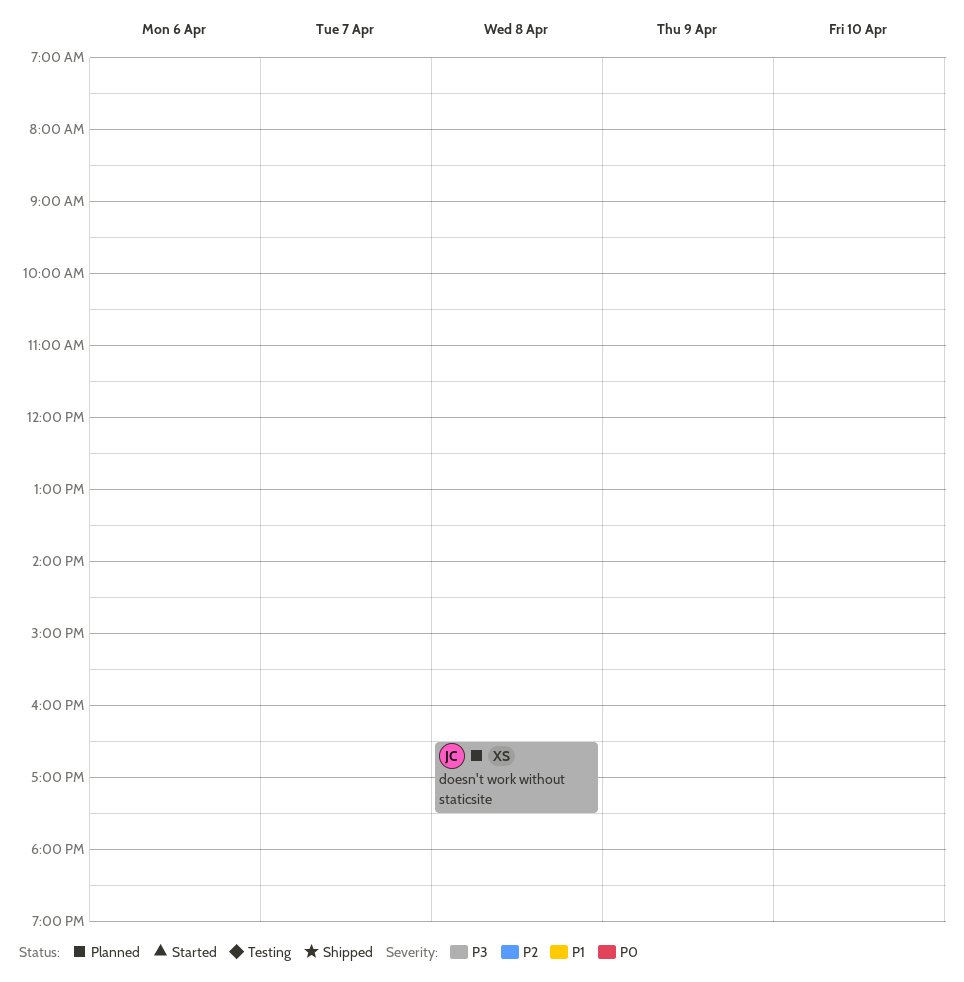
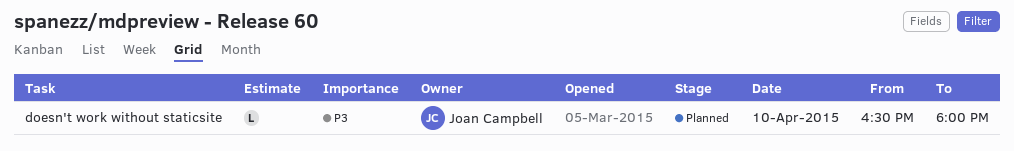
doesn't work without staticsite, estimate: XS -> L
doesn't work without staticsite, day: Apr 8 -> Apr 10
doesn't work without staticsite, ends: 17:30 -> 18:00

